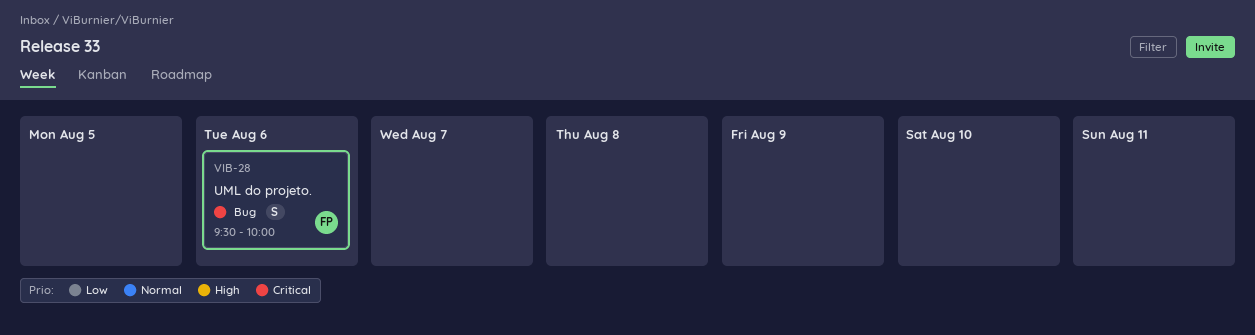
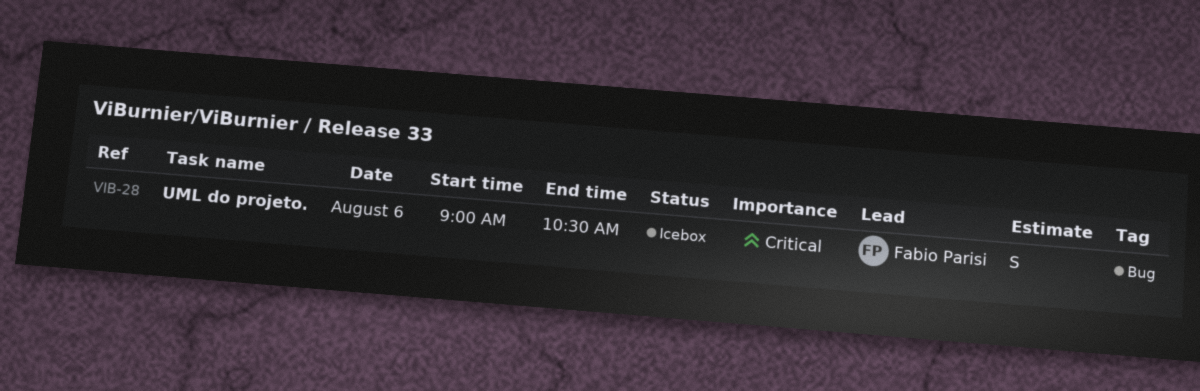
VIB-28, begins: 09:30 -> 09:00
VIB-28, ends: 10:00 -> 10:30

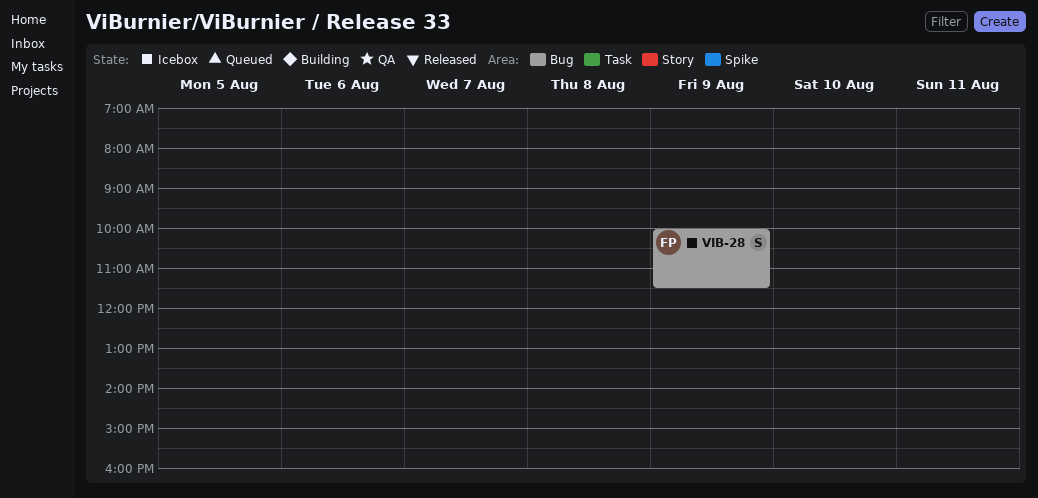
VIB-28, day: Aug 6 -> Aug 9
VIB-28, begins: 09:00 -> 10:00
VIB-28, ends: 10:30 -> 11:30

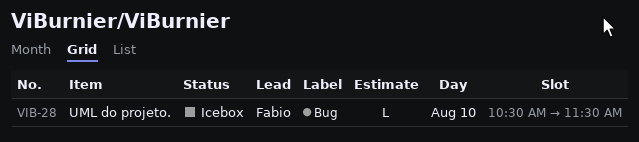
VIB-28, estimate: S -> L
VIB-28, day: Aug 9 -> Aug 10
VIB-28, begins: 10:00 -> 10:30

